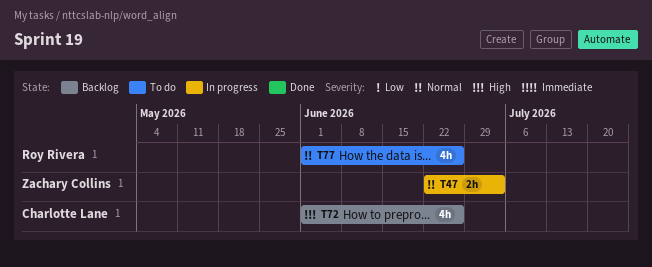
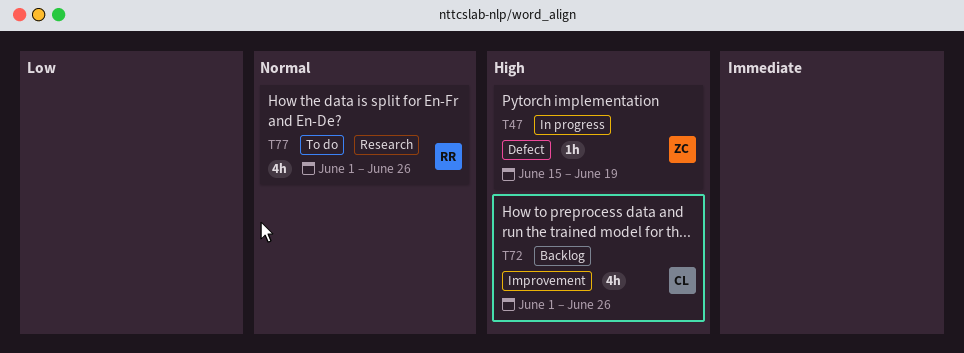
T47, priority: Normal -> High
T47, estimate: 2h -> 1h
T47, start: Jun 22 -> Jun 15
T47, due: Jul 3 -> Jun 19

